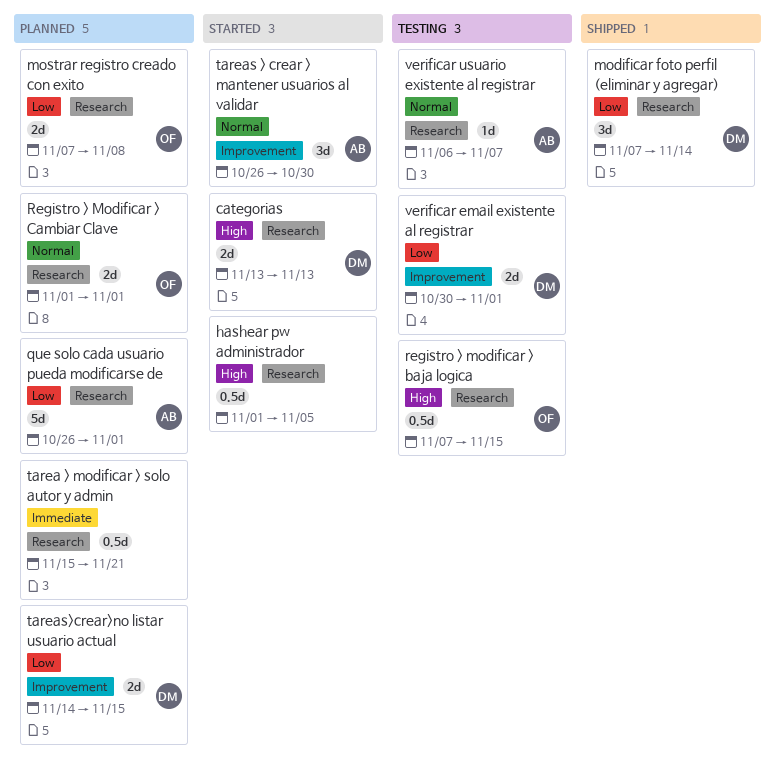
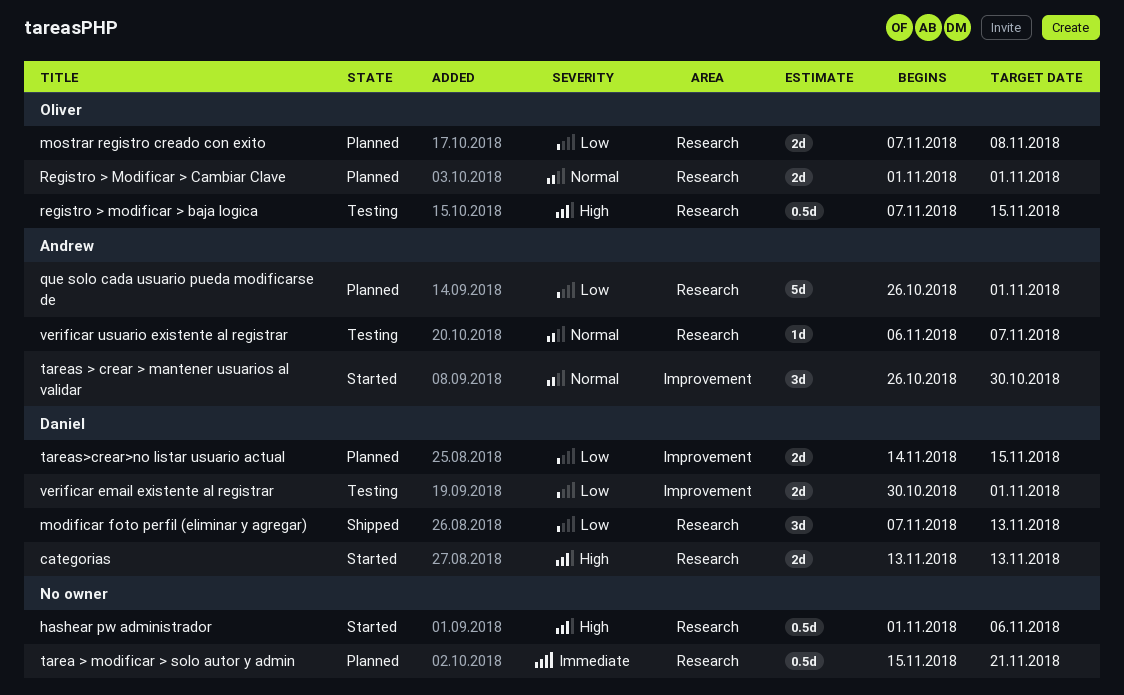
hashear pw administrador, due: Nov 5 -> Nov 6
modificar foto perfil (eliminar y agregar), due: Nov 14 -> Nov 13

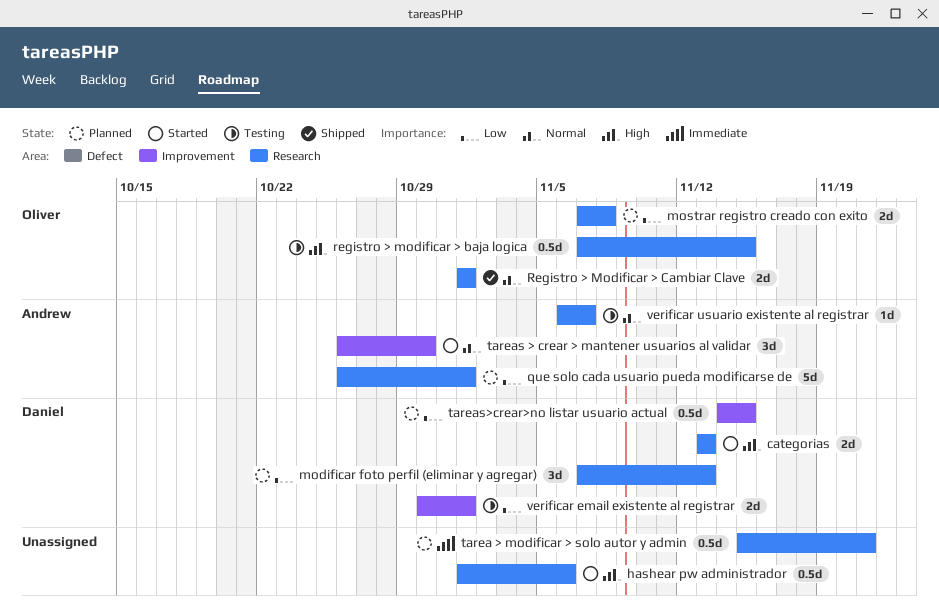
modificar foto perfil (eliminar y agregar), status: Shipped -> Planned
Registro > Modificar > Cambiar Clave, status: Planned -> Shipped
tareas>crear>no listar usuario actual, estimate: 2d -> 0.5d

